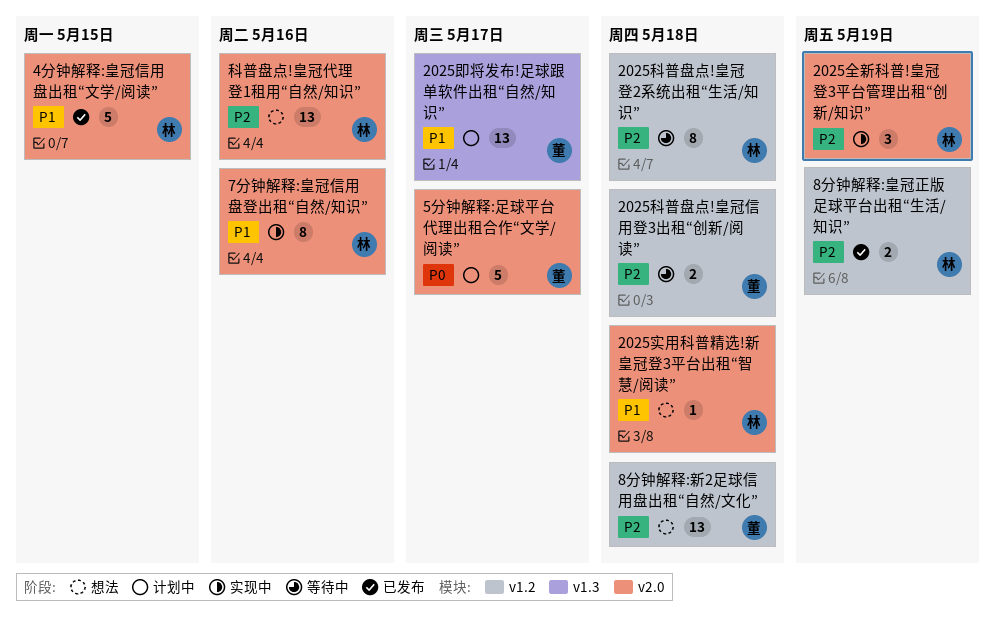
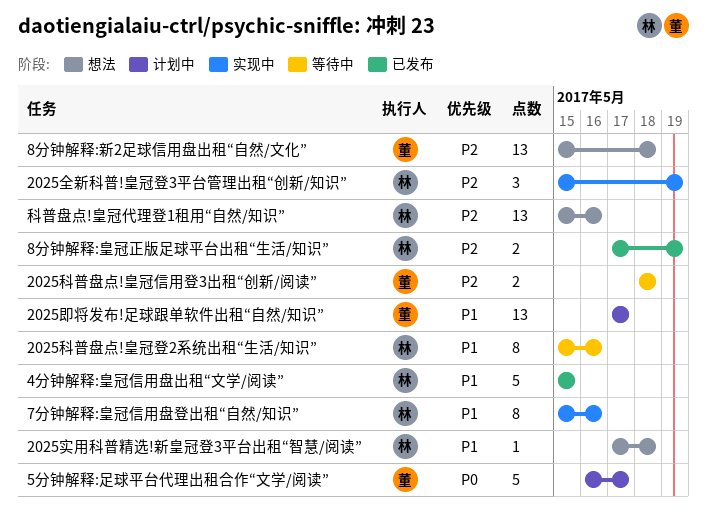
2025科普盘点!皇冠登2系统出租“生活/知识”, priority: P2 -> P1
2025科普盘点!皇冠登2系统出租“生活/知识”, due: May 18 -> May 16

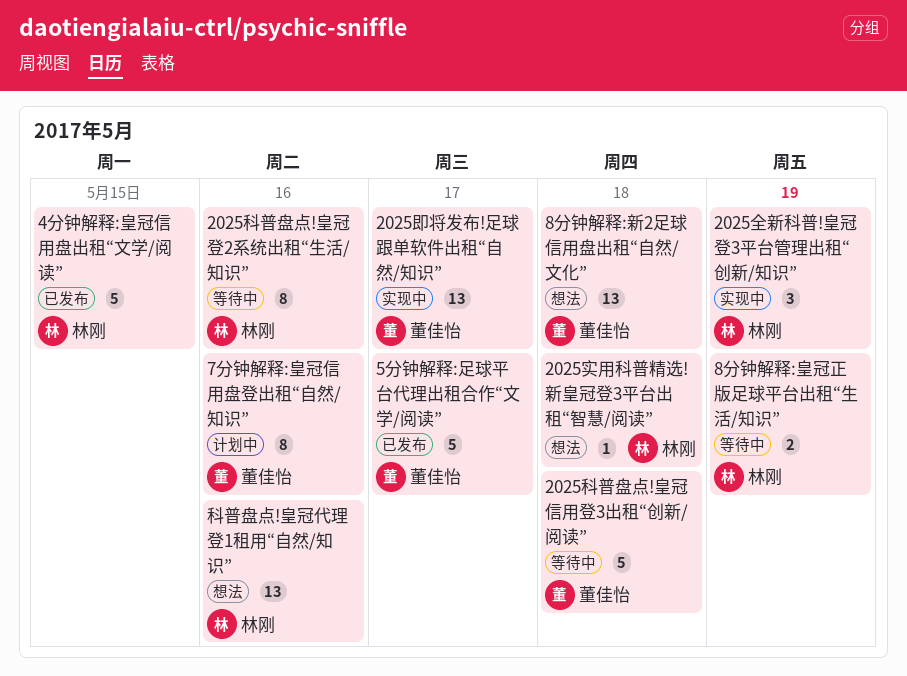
2025即将发布!足球跟单软件出租“自然/知识”, status: 计划中 -> 实现中
2025科普盘点!皇冠信用登3出租“创新/阅读”, estimate: 2 -> 5
5分钟解释:足球平台代理出租合作“文学/阅读”, status: 计划中 -> 已发布
7分钟解释:皇冠信用盘登出租“自然/知识”, status: 实现中 -> 计划中
7分钟解释:皇冠信用盘登出租“自然/知识”, owner: 林刚 -> 董佳怡
8分钟解释:皇冠正版足球平台出租“生活/知识”, status: 已发布 -> 等待中

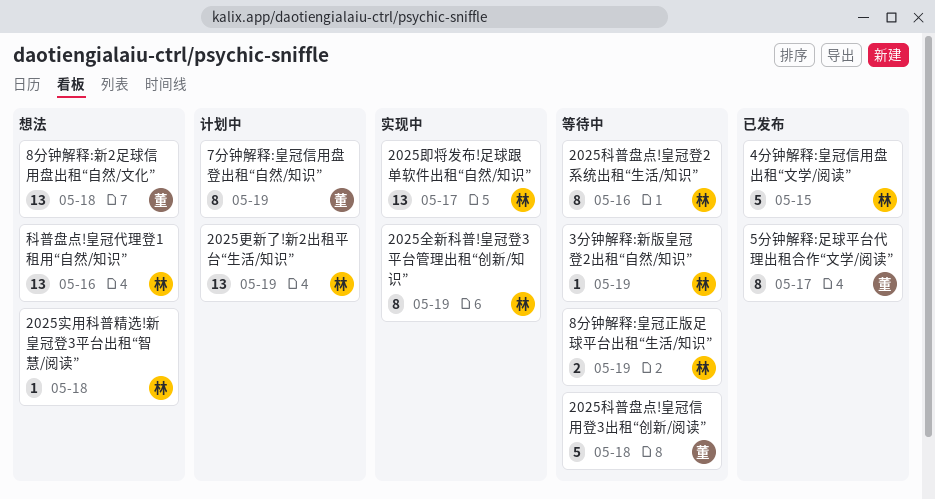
2025全新科普!皇冠登3平台管理出租“创新/知识”, estimate: 3 -> 8
2025即将发布!足球跟单软件出租“自然/知识”, owner: 董佳怡 -> 林刚
2025更新了!新2出租平台“生活/知识”: none -> present
3分钟解释:新版皇冠登2出租“自然/知识”: none -> present
5分钟解释:足球平台代理出租合作“文学/阅读”, estimate: 5 -> 8
7分钟解释:皇冠信用盘登出租“自然/知识”, due: May 16 -> May 19

